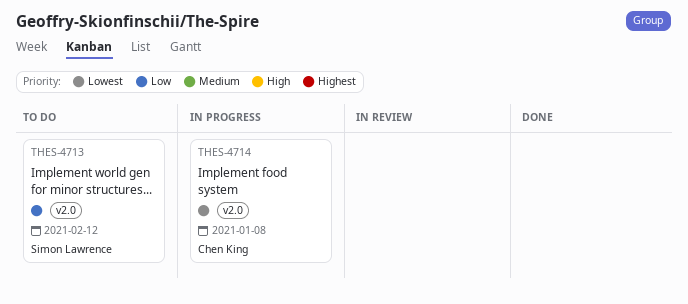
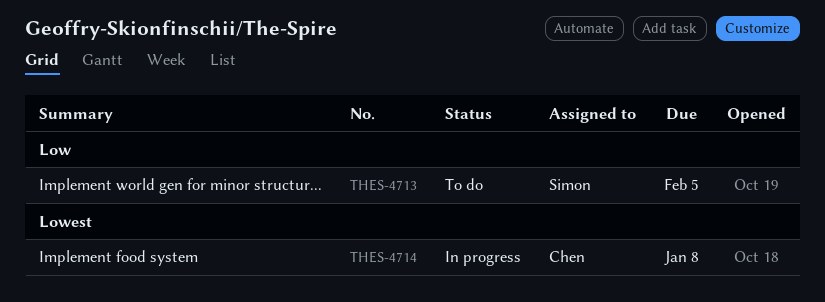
THES-4713, due: Feb 12 -> Feb 5

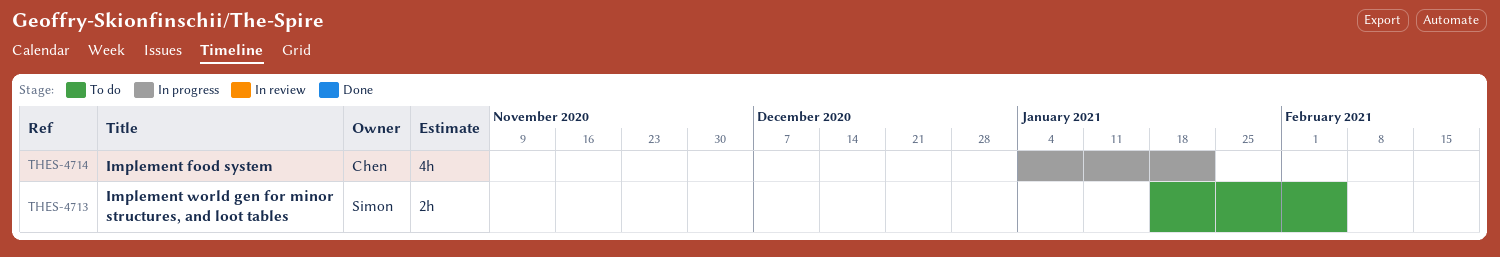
THES-4714, due: Jan 8 -> Jan 22

